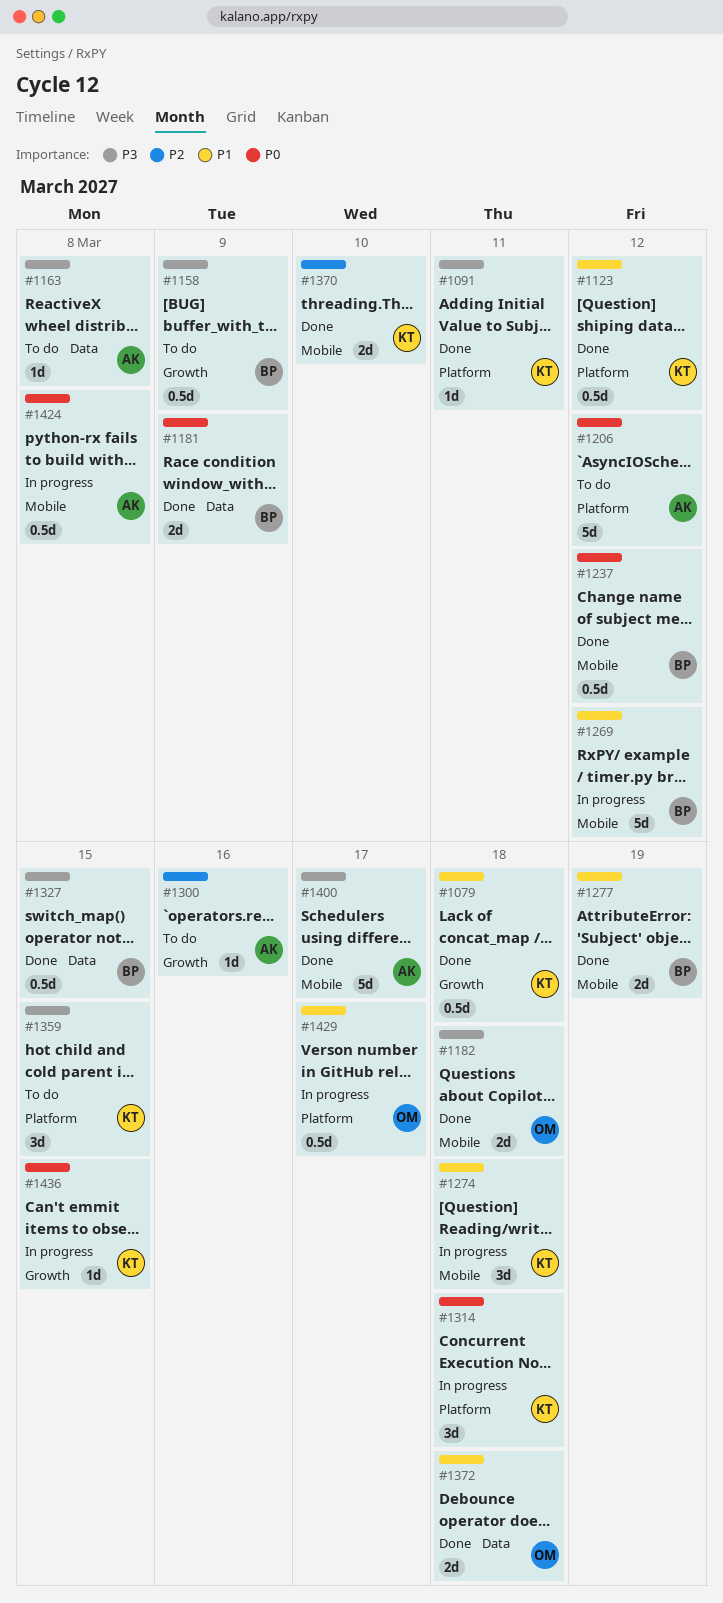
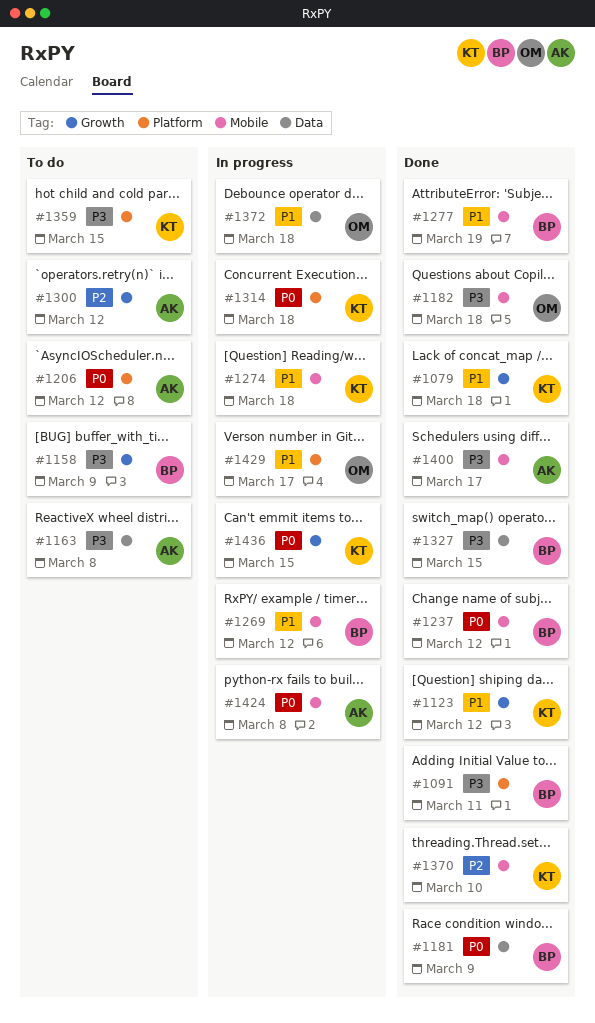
#1091, owner: KT -> BP
#1123, label: Platform -> Growth
#1300, due: Mar 16 -> Mar 12
#1372, status: Done -> In progress

